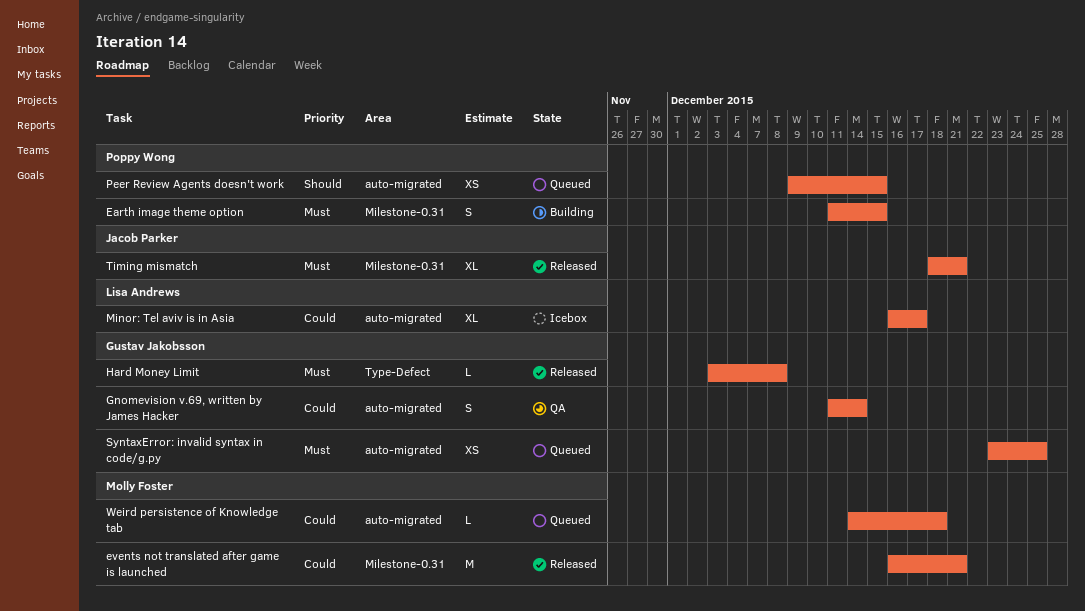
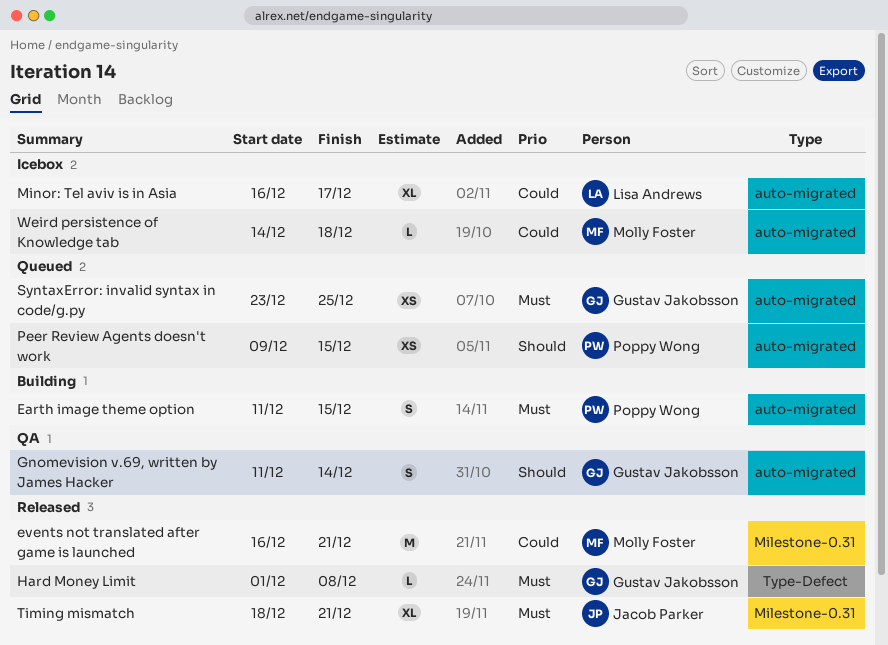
Earth image theme option, label: Milestone-0.31 -> auto-migrated
Gnomevision v.69, written by James Hacker, priority: Could -> Should
Hard Money Limit, start: Dec 3 -> Dec 1
Weird persistence of Knowledge tab, status: Queued -> Icebox

